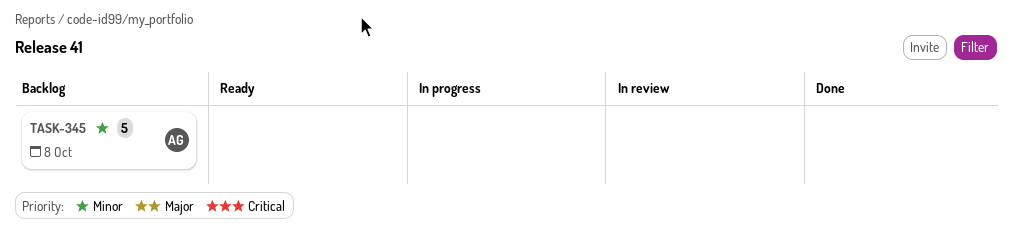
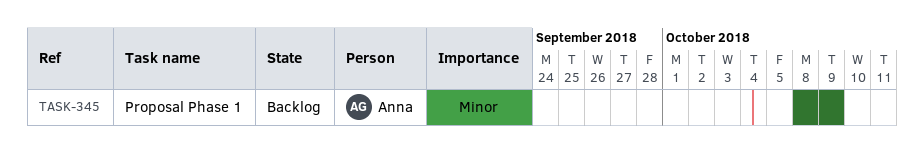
TASK-345, due: Oct 8 -> Oct 9

